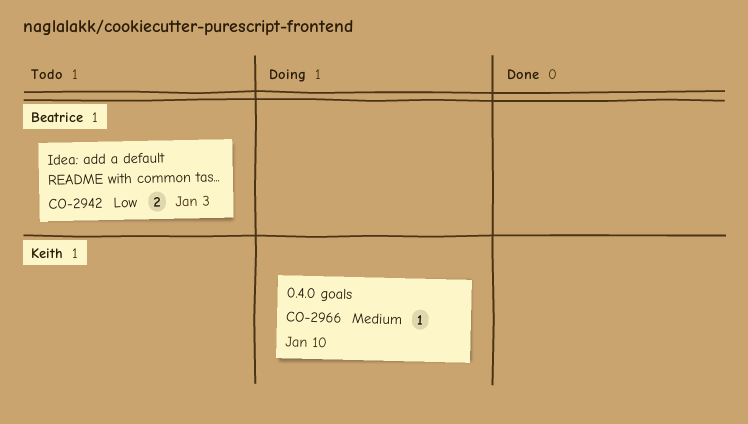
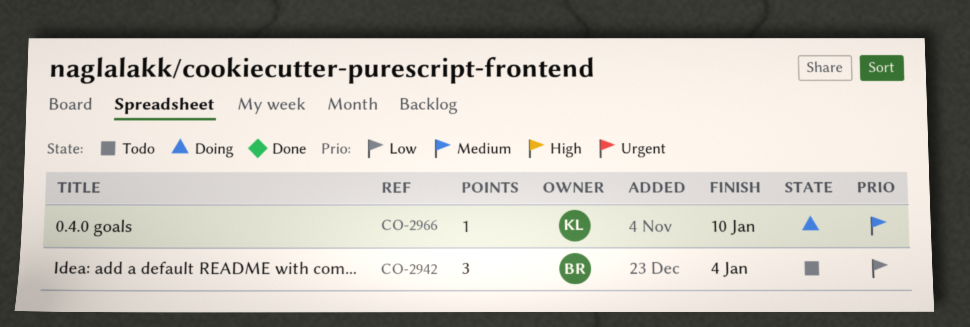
CO-2942, estimate: 2 -> 3
CO-2942, due: Jan 3 -> Jan 4

